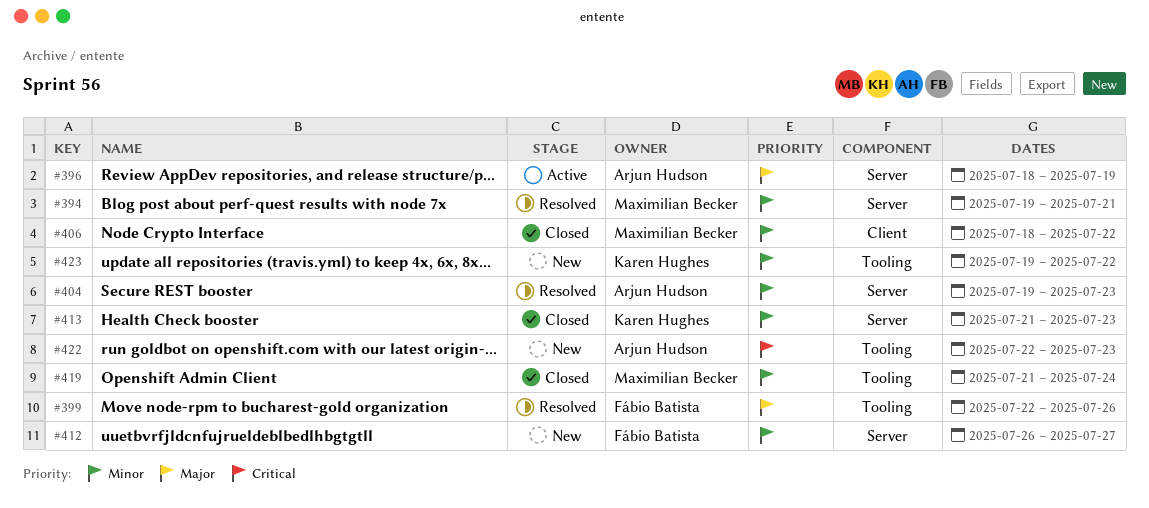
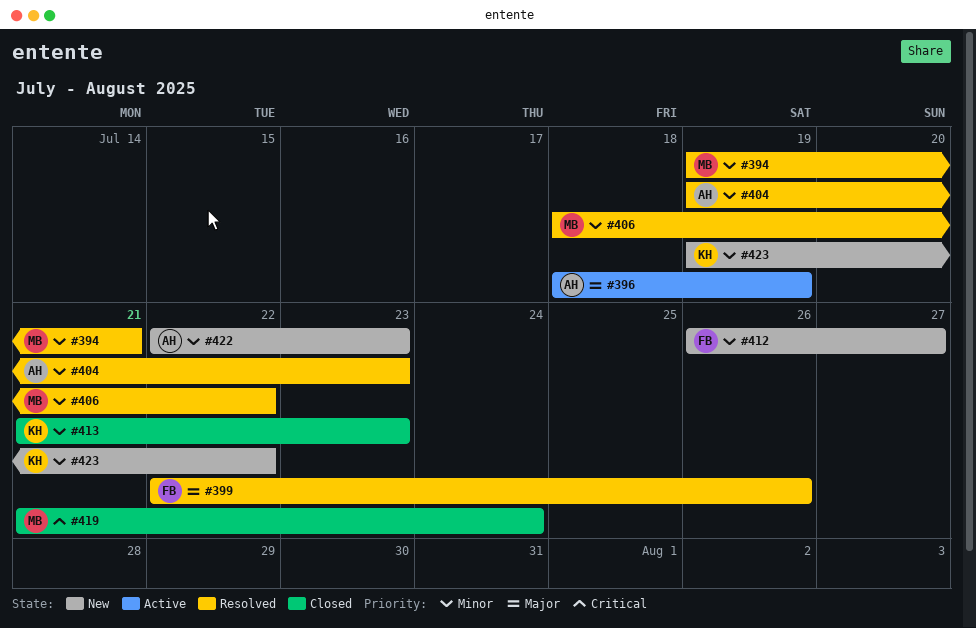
#406, status: Closed -> Resolved
#419, priority: Minor -> Critical
#422, priority: Critical -> Minor

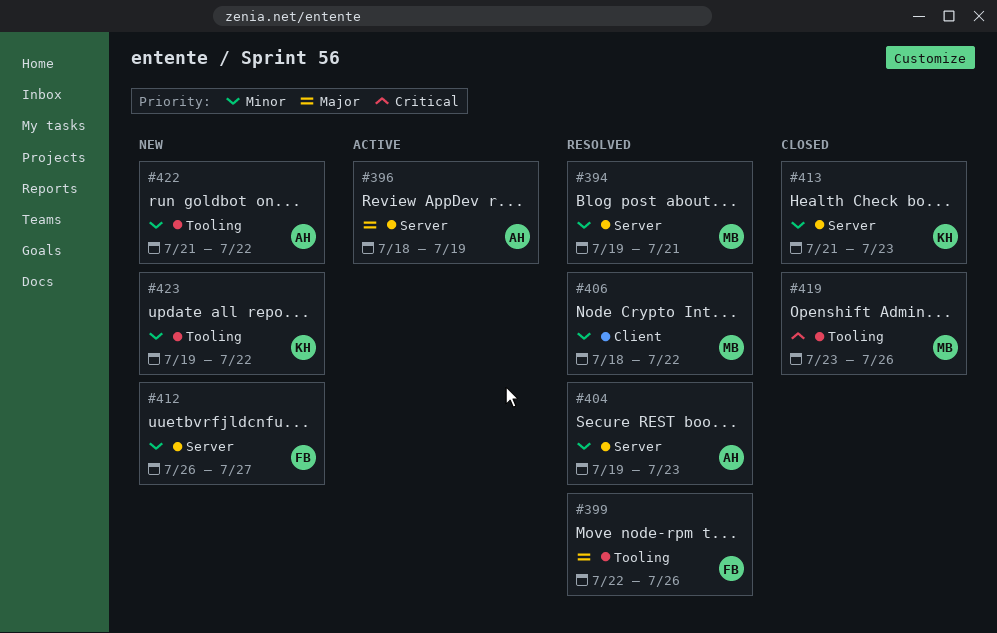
#419, start: Jul 21 -> Jul 23
#419, due: Jul 24 -> Jul 26
#422, start: Jul 22 -> Jul 21
#422, due: Jul 23 -> Jul 22

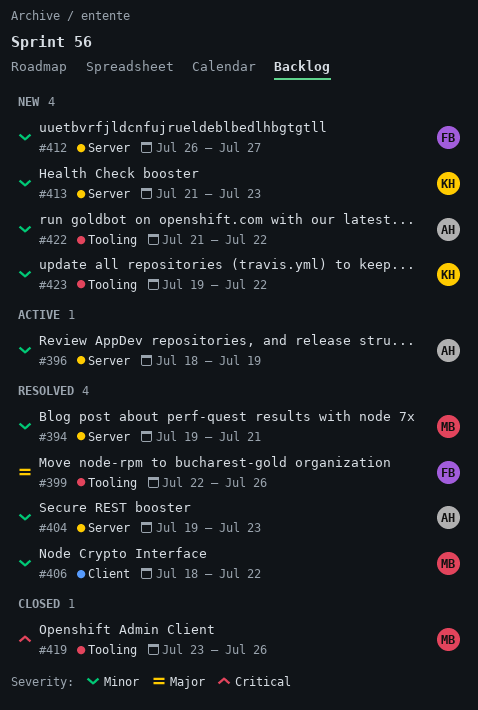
#396, priority: Major -> Minor
#413, status: Closed -> New

